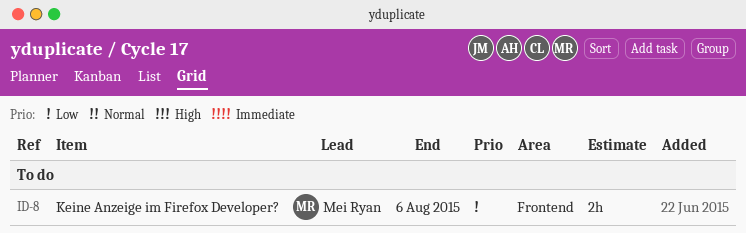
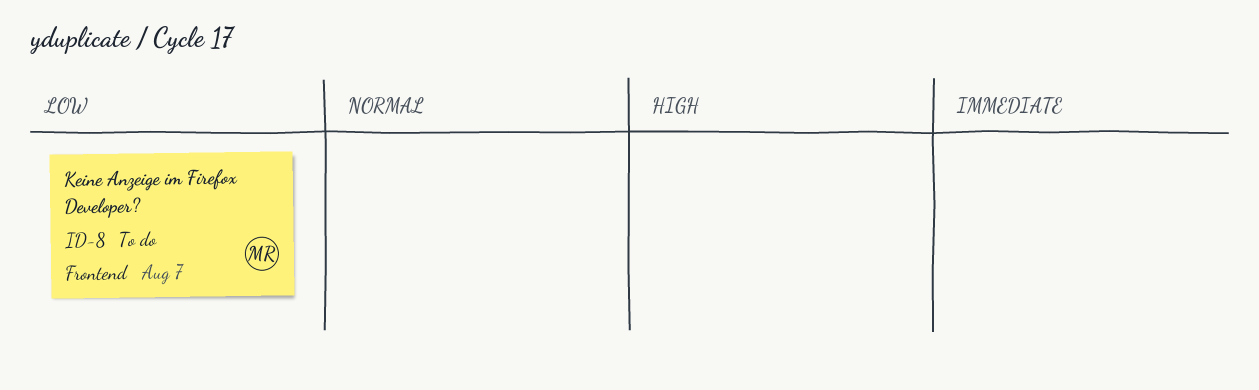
ID-8, due: Aug 6 -> Aug 7

